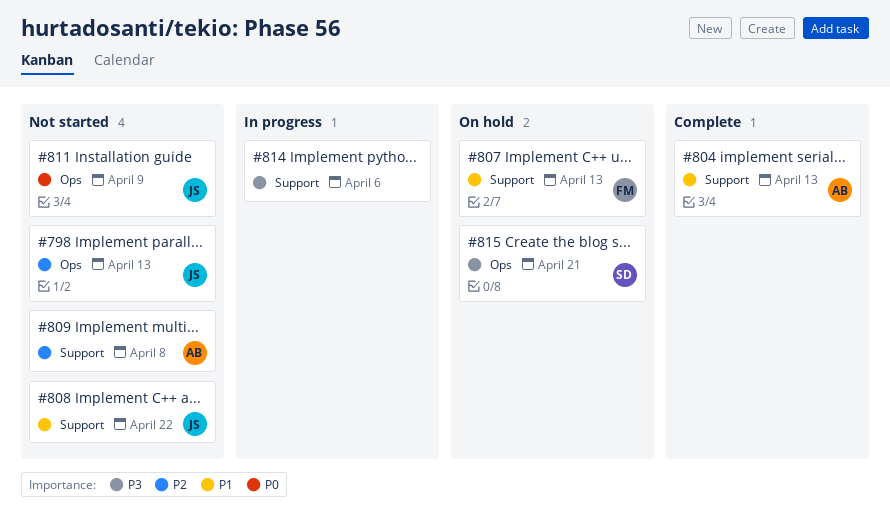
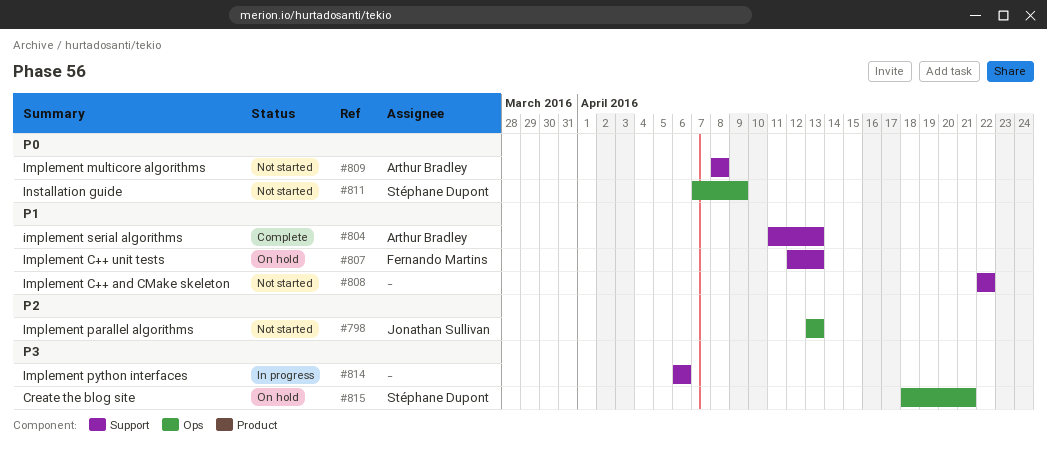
#808, owner: Jonathan Sullivan -> none
#809, priority: P2 -> P0
#811, owner: Jonathan Sullivan -> Stéphane Dupont

